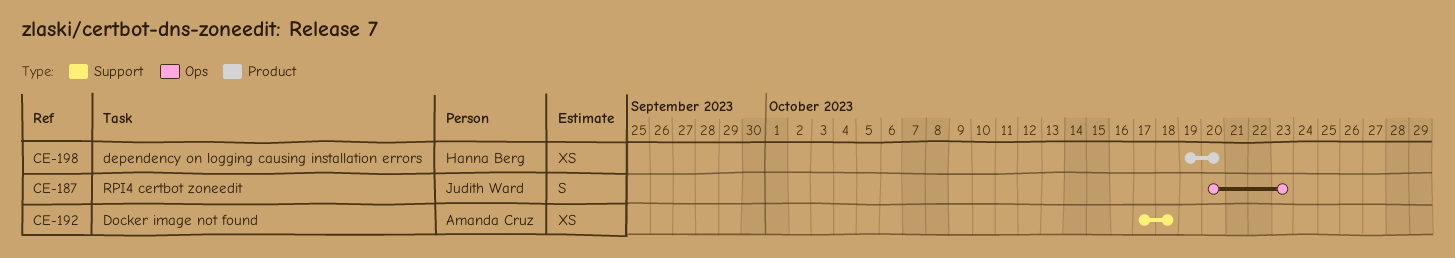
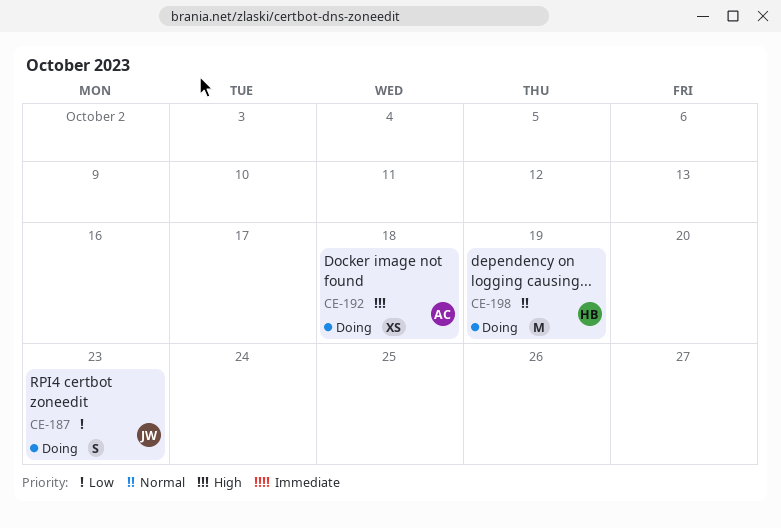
CE-198, estimate: XS -> M
CE-198, due: Oct 20 -> Oct 19

